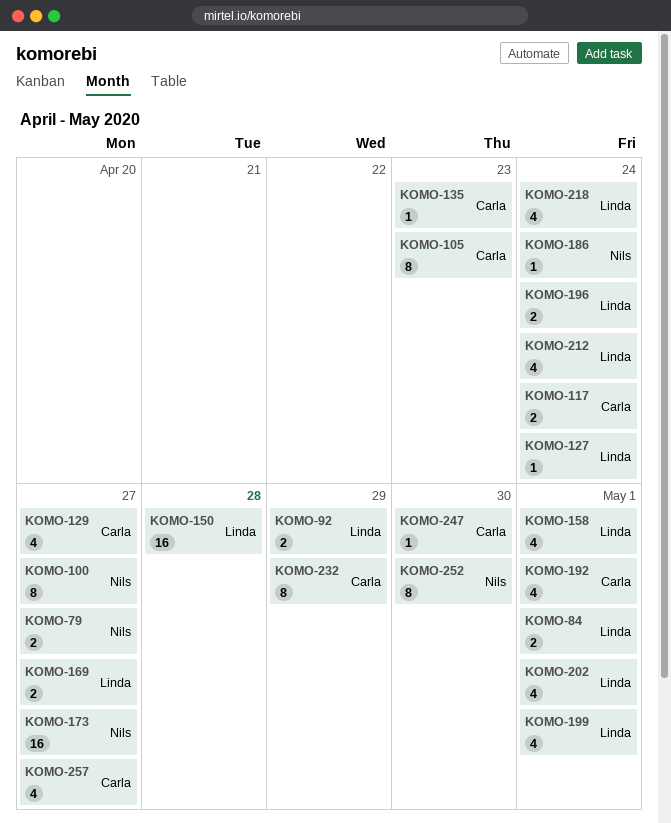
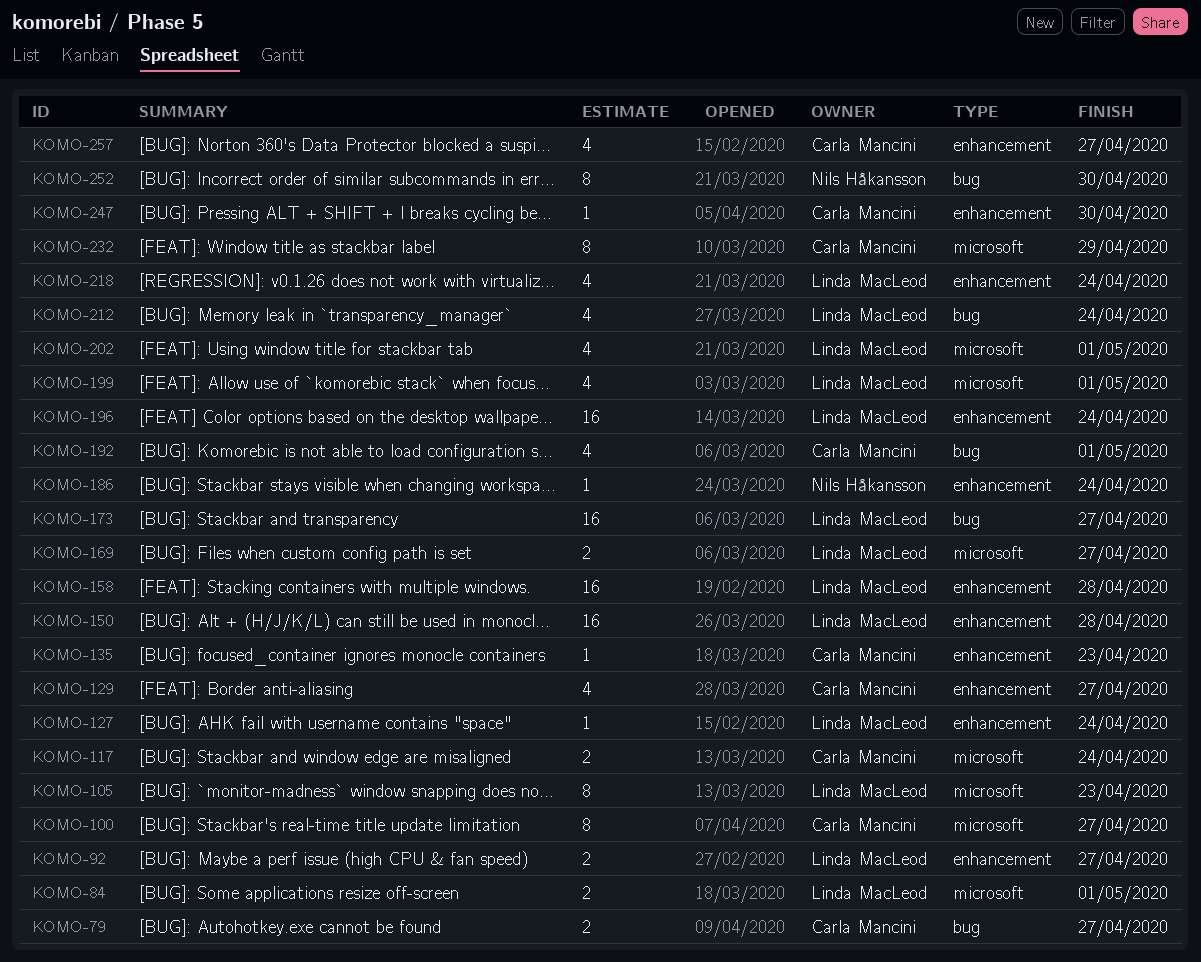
KOMO-79, owner: Nils Håkansson -> Carla Mancini
KOMO-92, due: Apr 29 -> Apr 27
KOMO-100, owner: Nils Håkansson -> Carla Mancini
KOMO-105, owner: Carla Mancini -> Linda MacLeod
KOMO-158, estimate: 4 -> 16
KOMO-158, due: May 1 -> Apr 28
KOMO-173, owner: Nils Håkansson -> Linda MacLeod
KOMO-196, estimate: 2 -> 16

